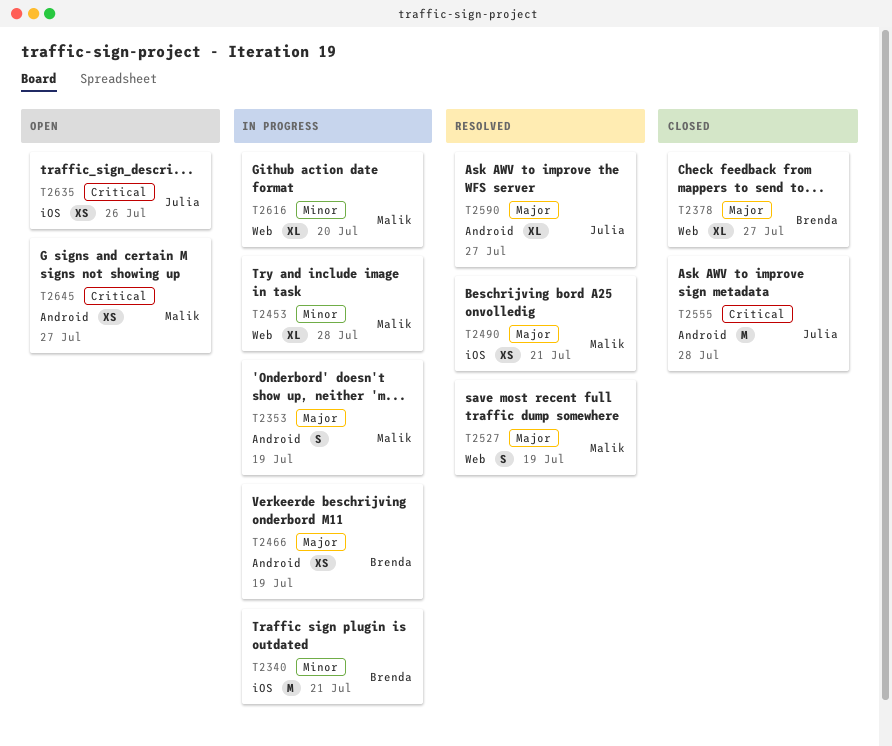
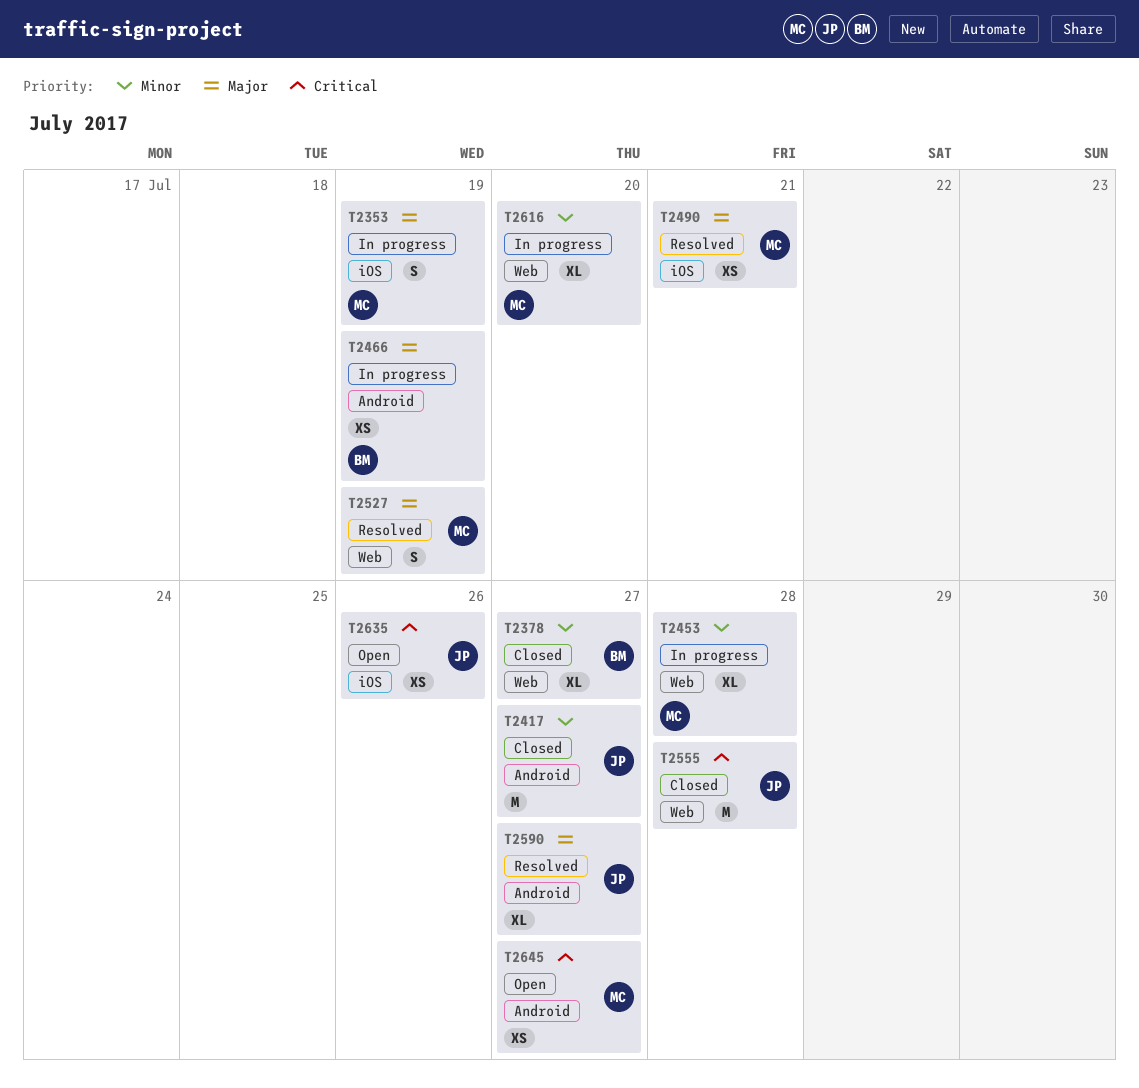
T2340: present -> none
T2353, label: Android -> iOS
T2378, priority: Major -> Minor
T2417: none -> present
T2555, label: Android -> Web

